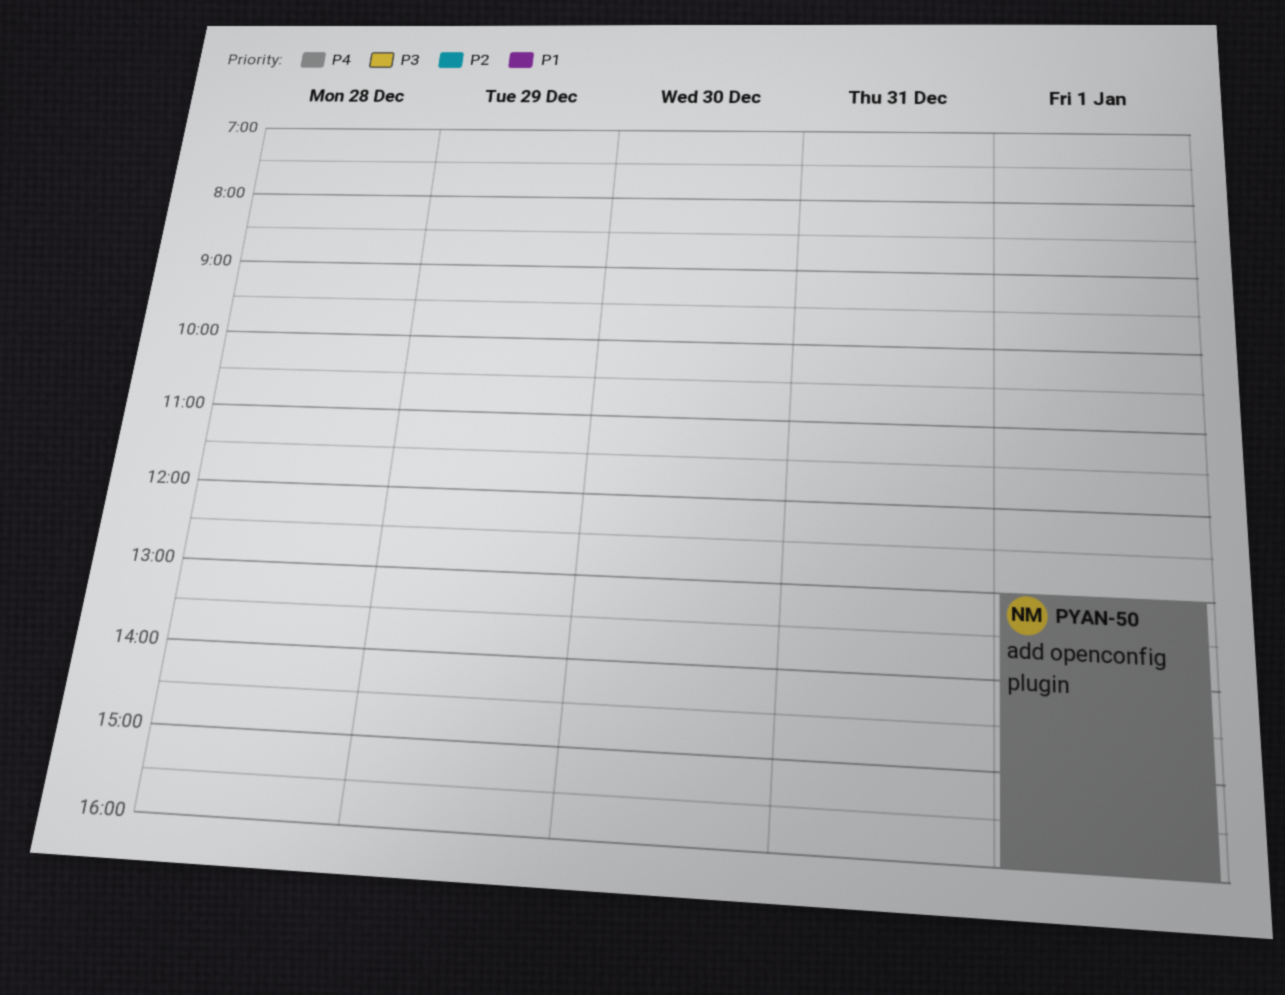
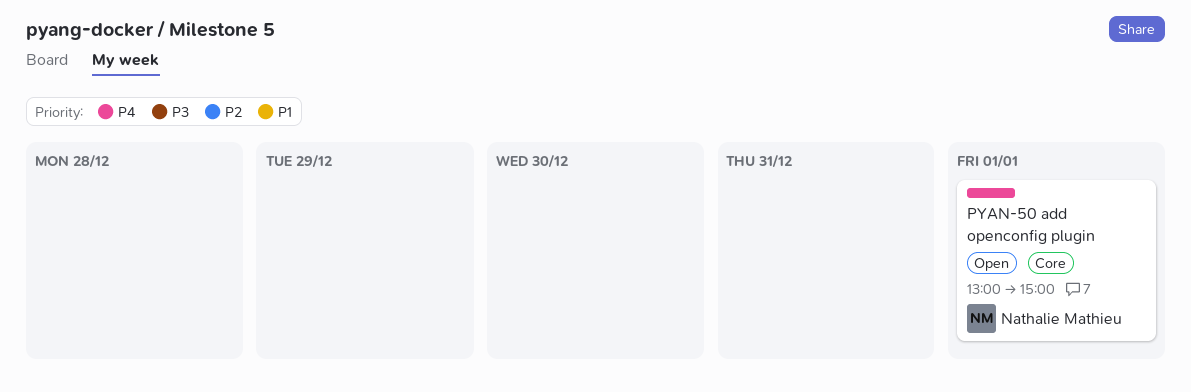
PYAN-50, ends: 16:00 -> 15:00

